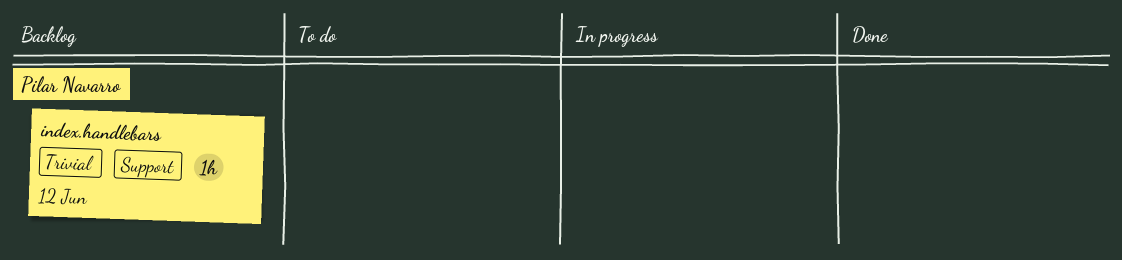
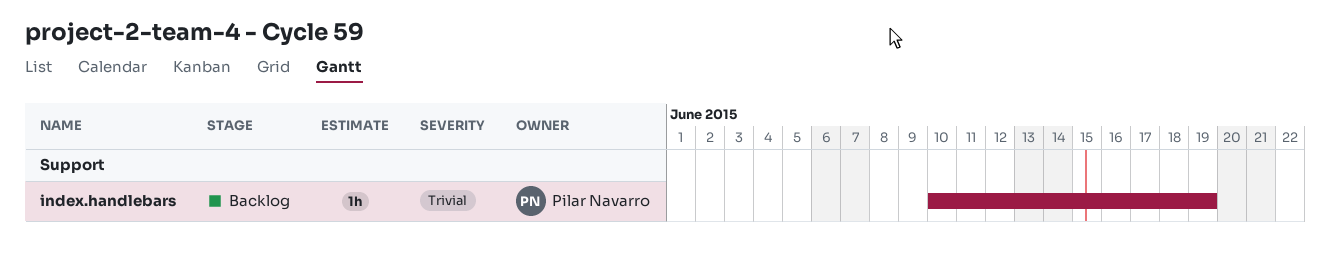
index.handlebars, due: Jun 12 -> Jun 19

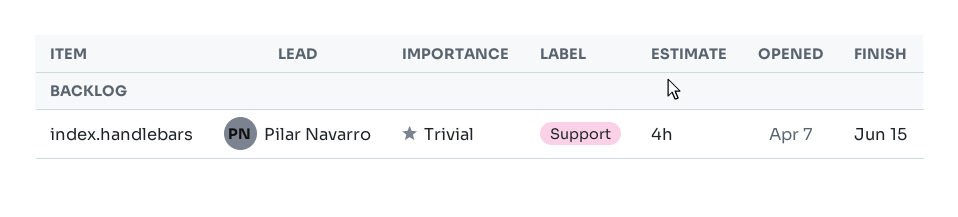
index.handlebars, estimate: 1h -> 4h
index.handlebars, due: Jun 19 -> Jun 15

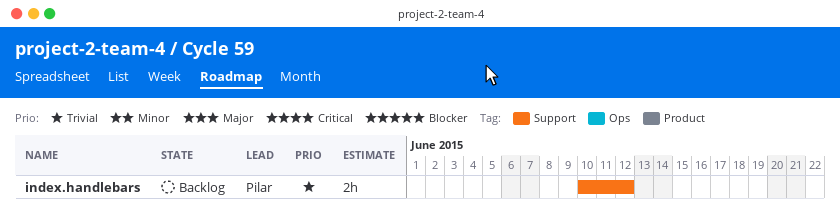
index.handlebars, estimate: 4h -> 2h
index.handlebars, due: Jun 15 -> Jun 12

